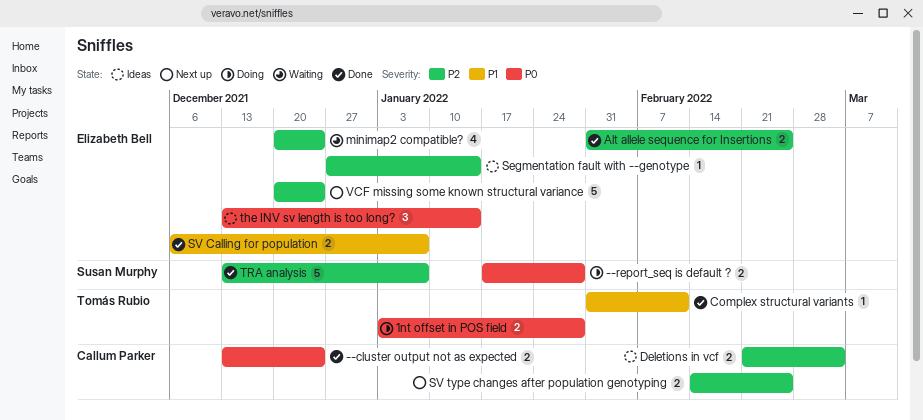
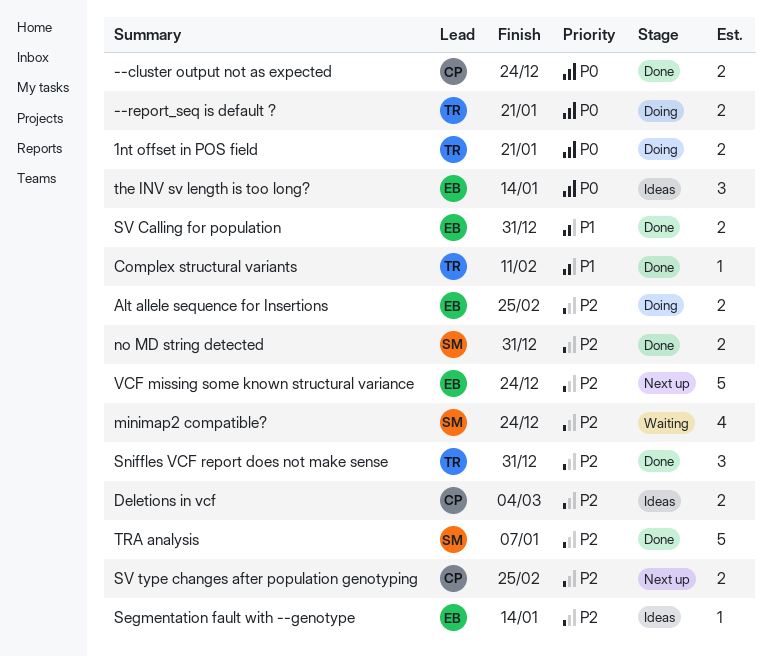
--report_seq is default ?, owner: Susan Murphy -> Tomás Rubio
--report_seq is default ?, due: Jan 28 -> Jan 21
1nt offset in POS field, due: Jan 28 -> Jan 21
Alt allele sequence for Insertions, status: Done -> Doing
minimap2 compatible?, owner: Elizabeth Bell -> Susan Murphy
no MD string detected: none -> present
Sniffles VCF report does not make sense: none -> present
SV Calling for population, due: Jan 7 -> Dec 31

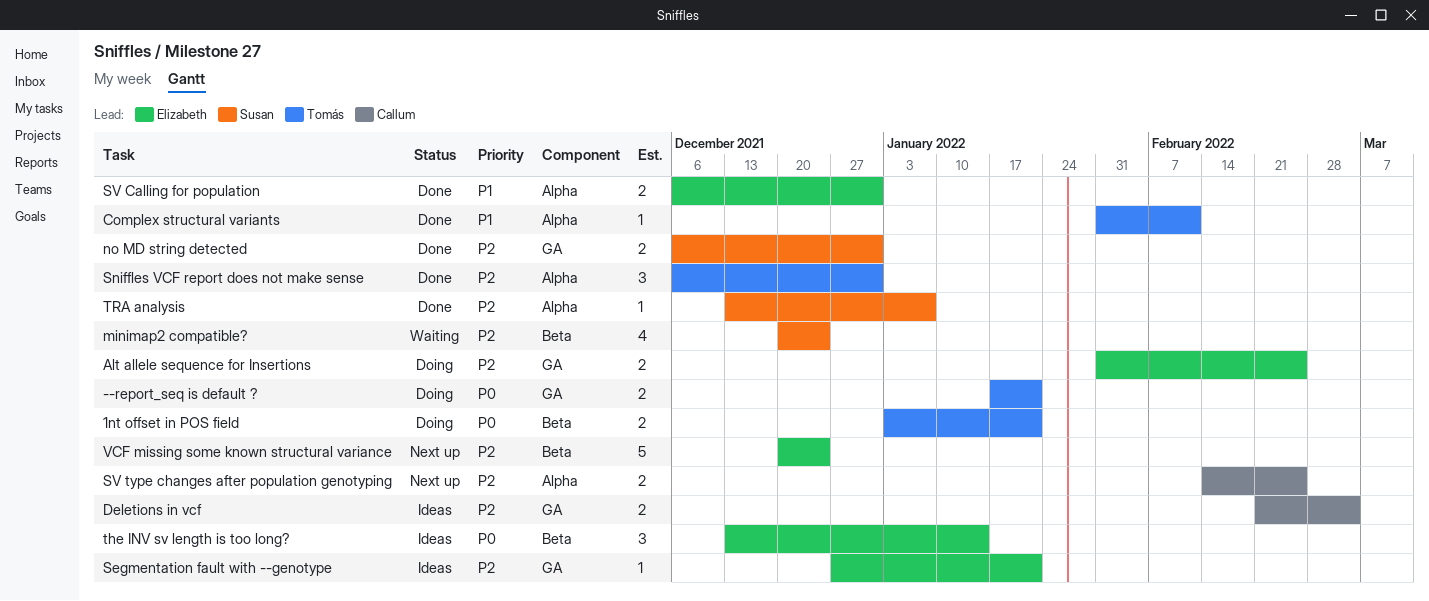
--cluster output not as expected: present -> none
Segmentation fault with --genotype, due: Jan 14 -> Jan 21
TRA analysis, estimate: 5 -> 1

